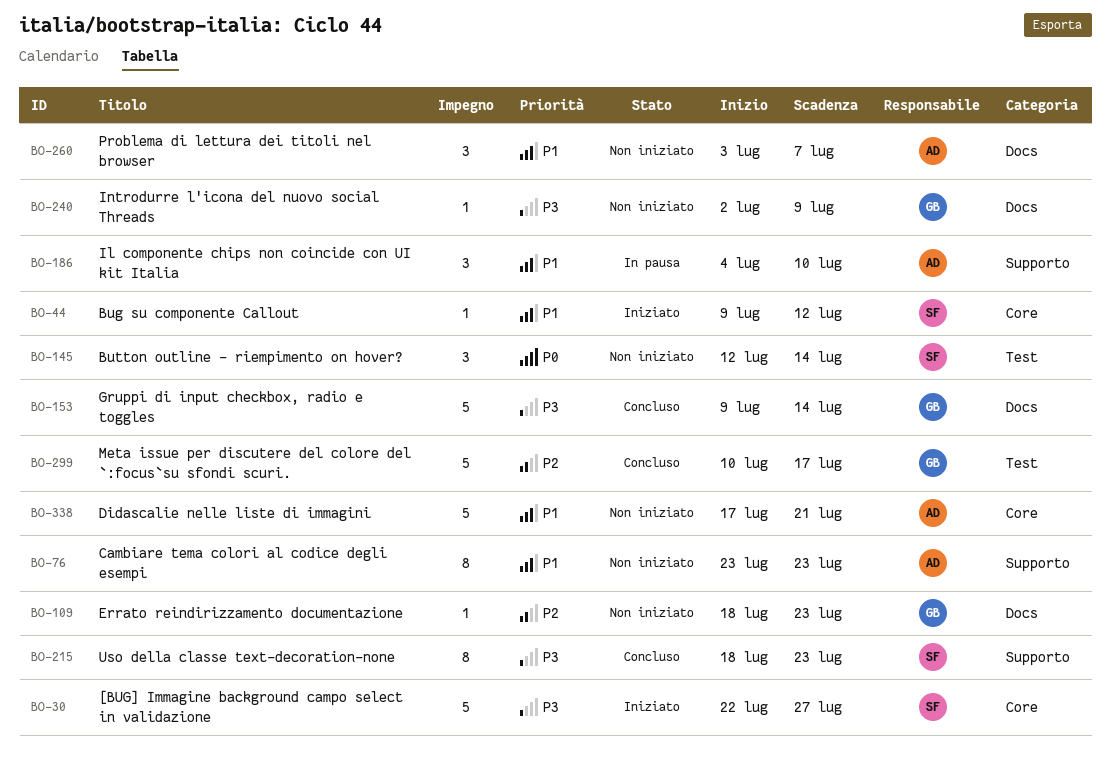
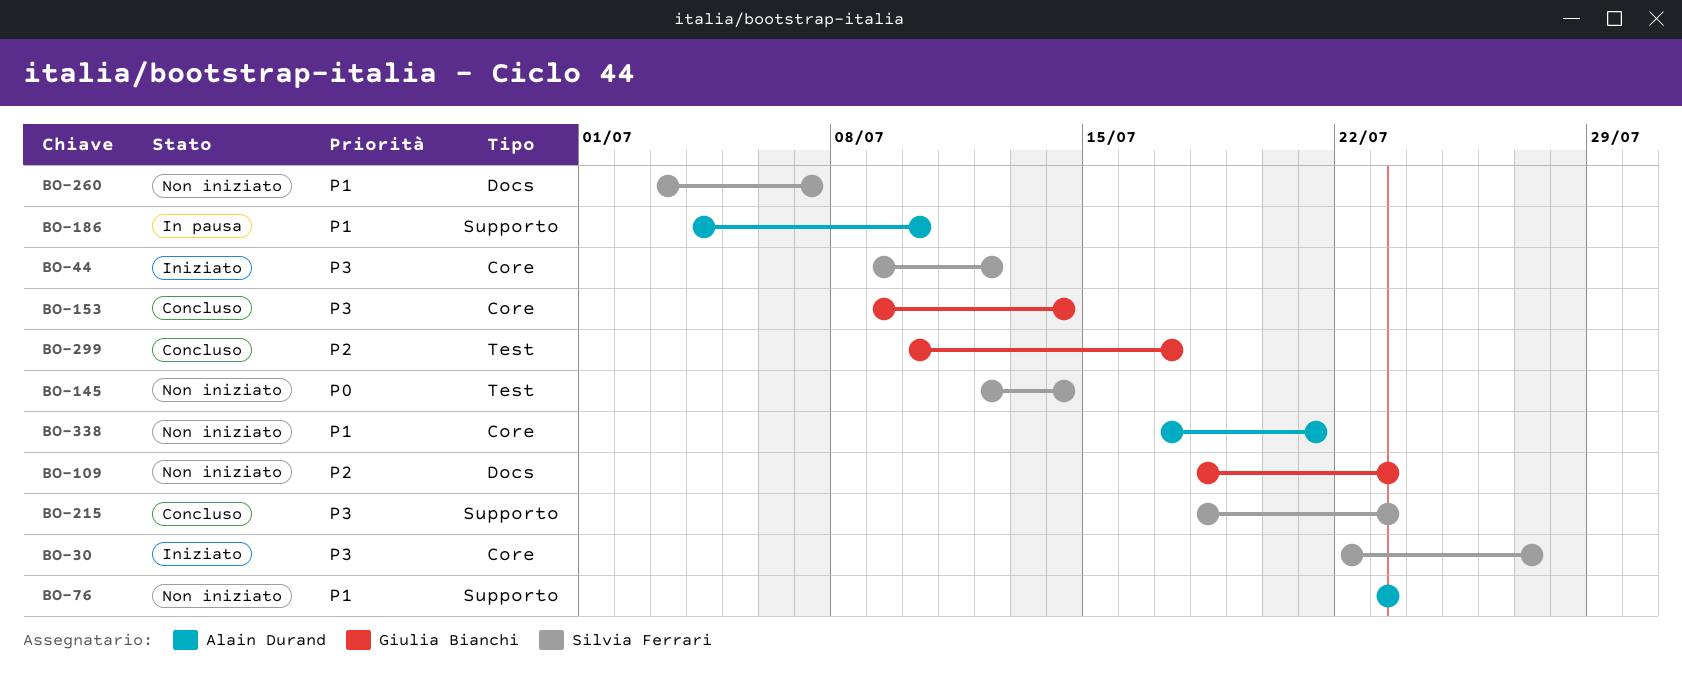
BO-44, priority: P1 -> P3
BO-153, label: Docs -> Core
BO-240: present -> none
BO-260, owner: Alain Durand -> Silvia Ferrari

